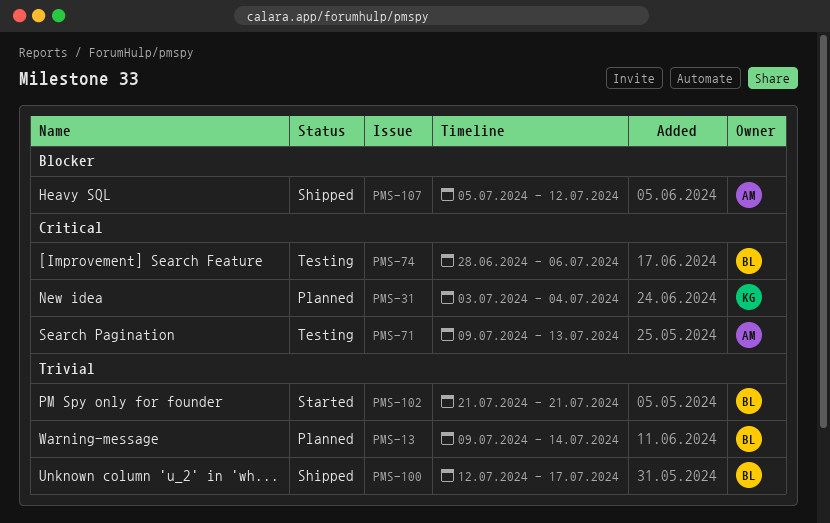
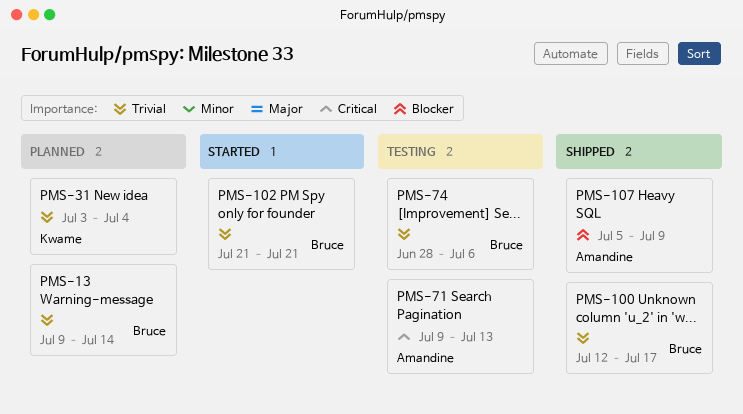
PMS-31, priority: Critical -> Trivial
PMS-74, priority: Critical -> Trivial
PMS-107, due: Jul 12 -> Jul 9

